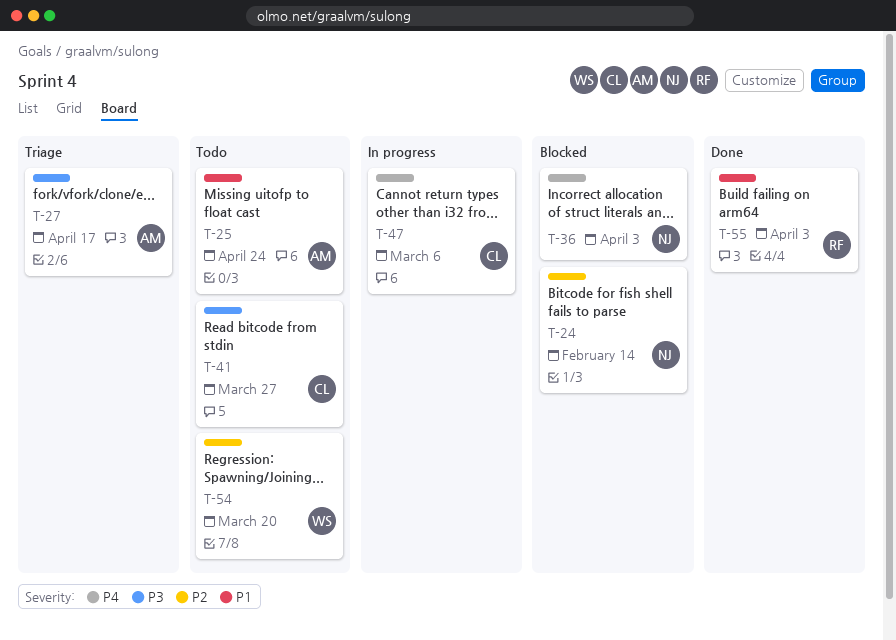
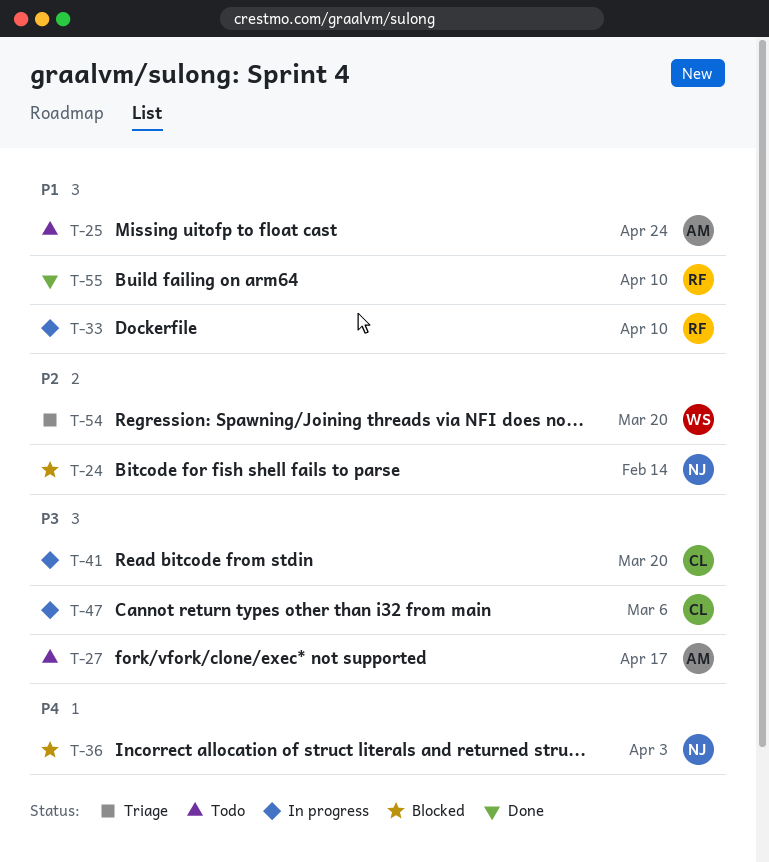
T-27, status: Triage -> Todo
T-33: none -> present
T-41, status: Todo -> In progress
T-41, due: Mar 27 -> Mar 20
T-47, priority: P4 -> P3
T-54, status: Todo -> Triage
T-55, due: Apr 3 -> Apr 10

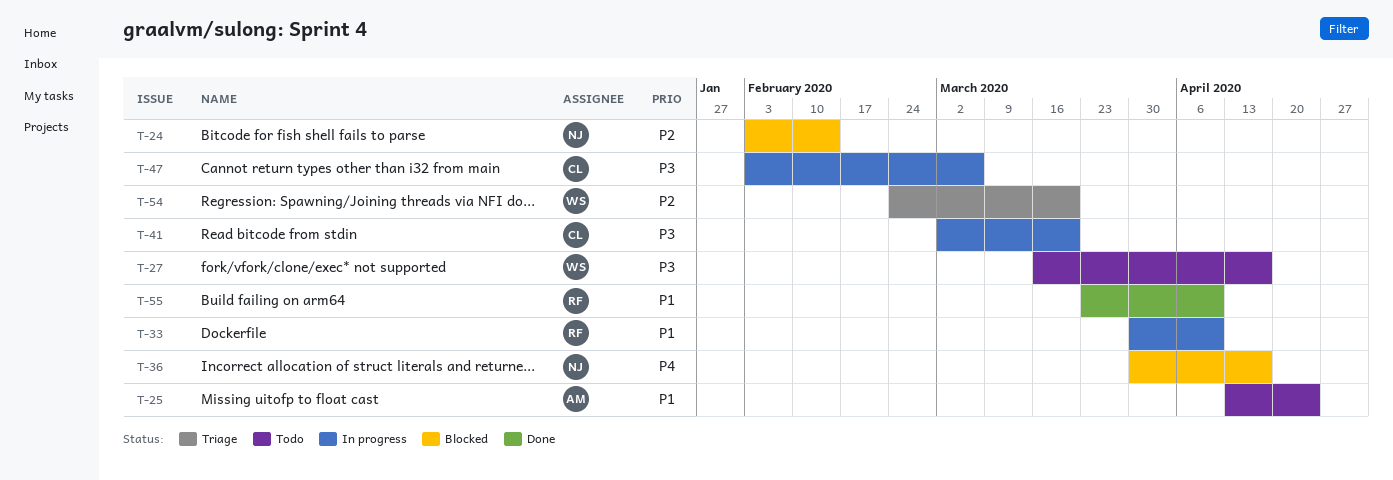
T-27, owner: AM -> WS
T-36, due: Apr 3 -> Apr 17

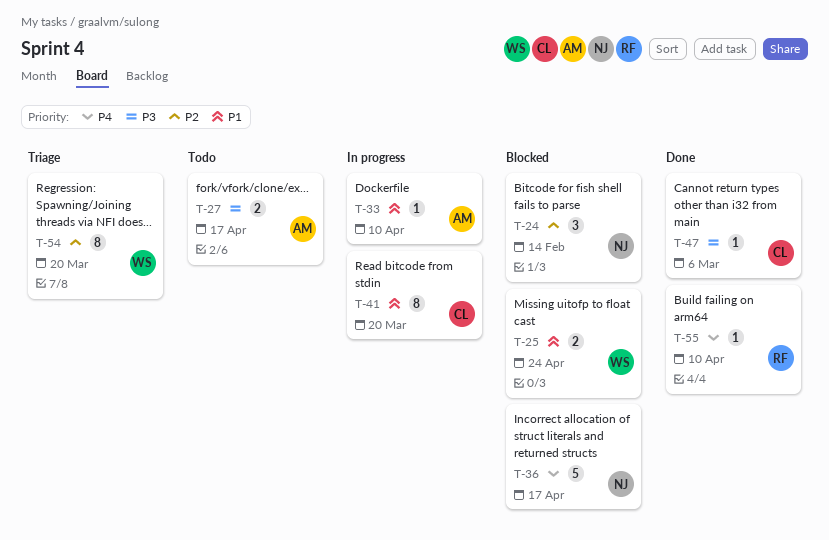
T-25, status: Todo -> Blocked
T-25, owner: AM -> WS
T-27, owner: WS -> AM
T-33, owner: RF -> AM
T-41, priority: P3 -> P1
T-47, status: In progress -> Done
T-55, priority: P1 -> P4

